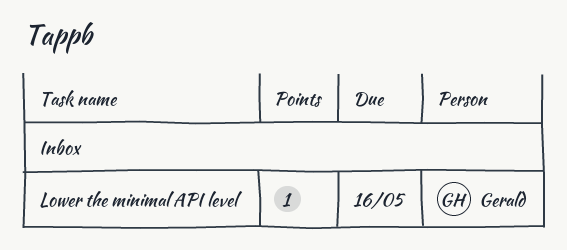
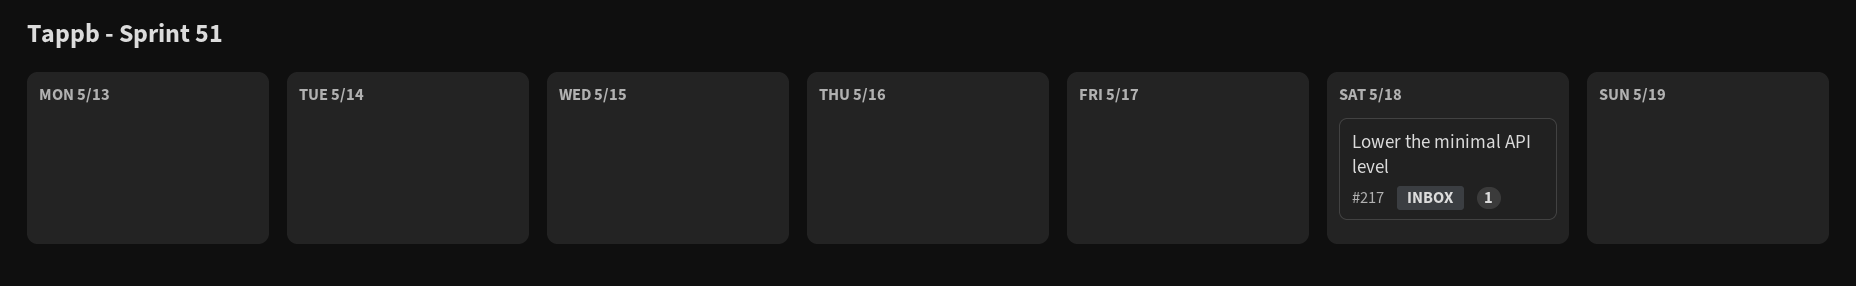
Lower the minimal API level, due: May 16 -> May 18

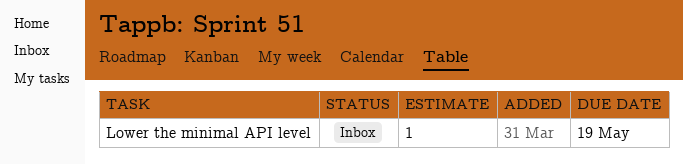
Lower the minimal API level, due: May 18 -> May 19

